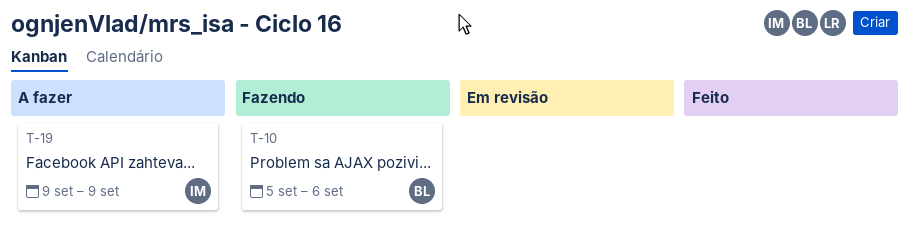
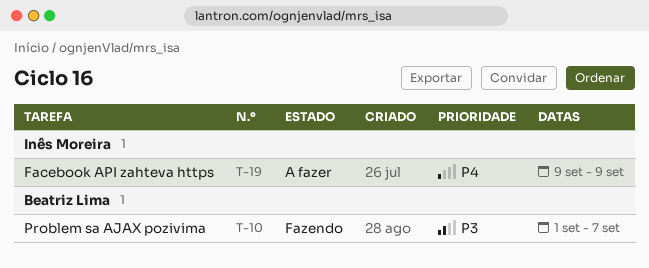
T-10, start: Sep 5 -> Sep 1
T-10, due: Sep 6 -> Sep 7

